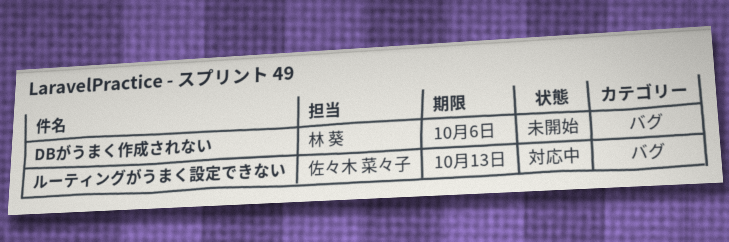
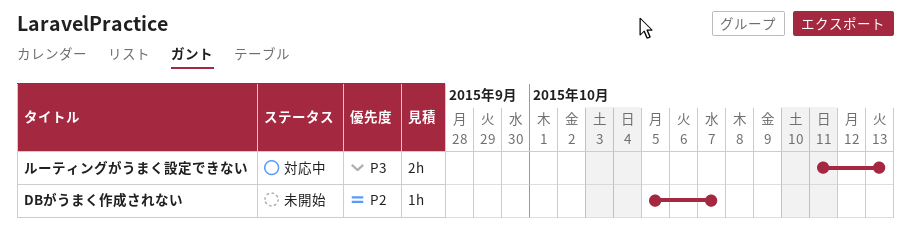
DBがうまく作成されない, due: Oct 6 -> Oct 7

